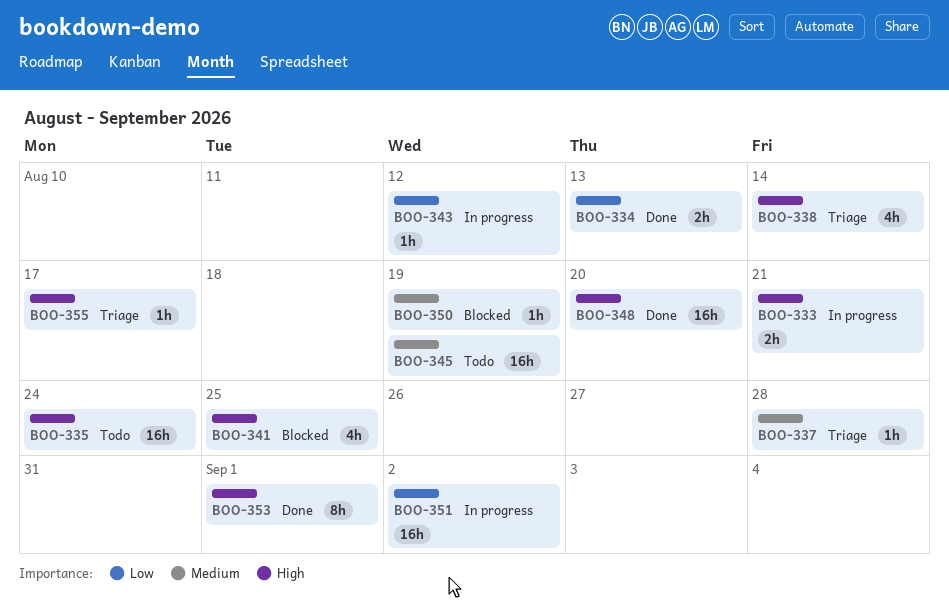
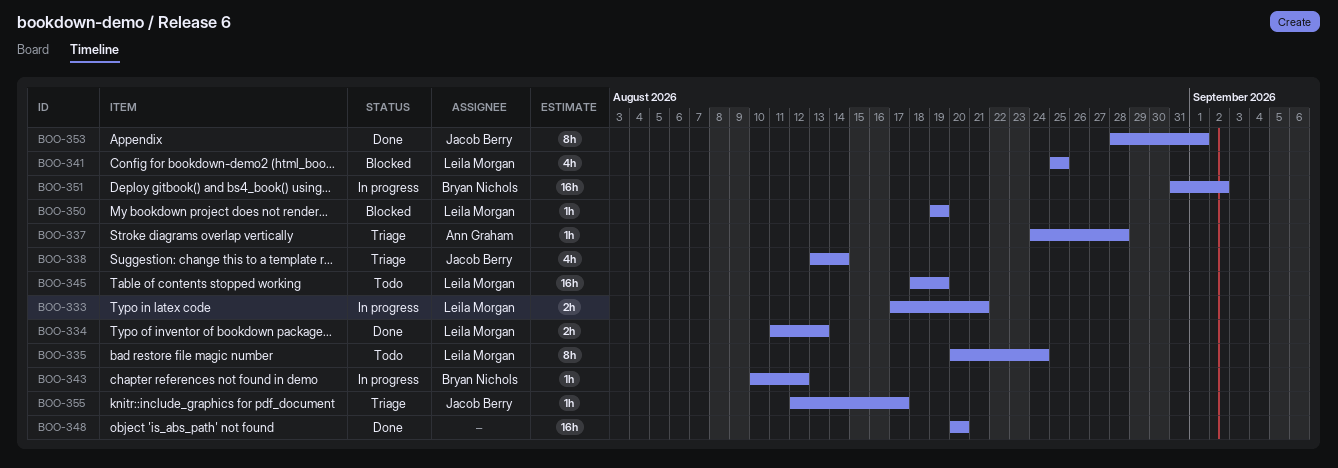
BOO-335, estimate: 16h -> 8h

